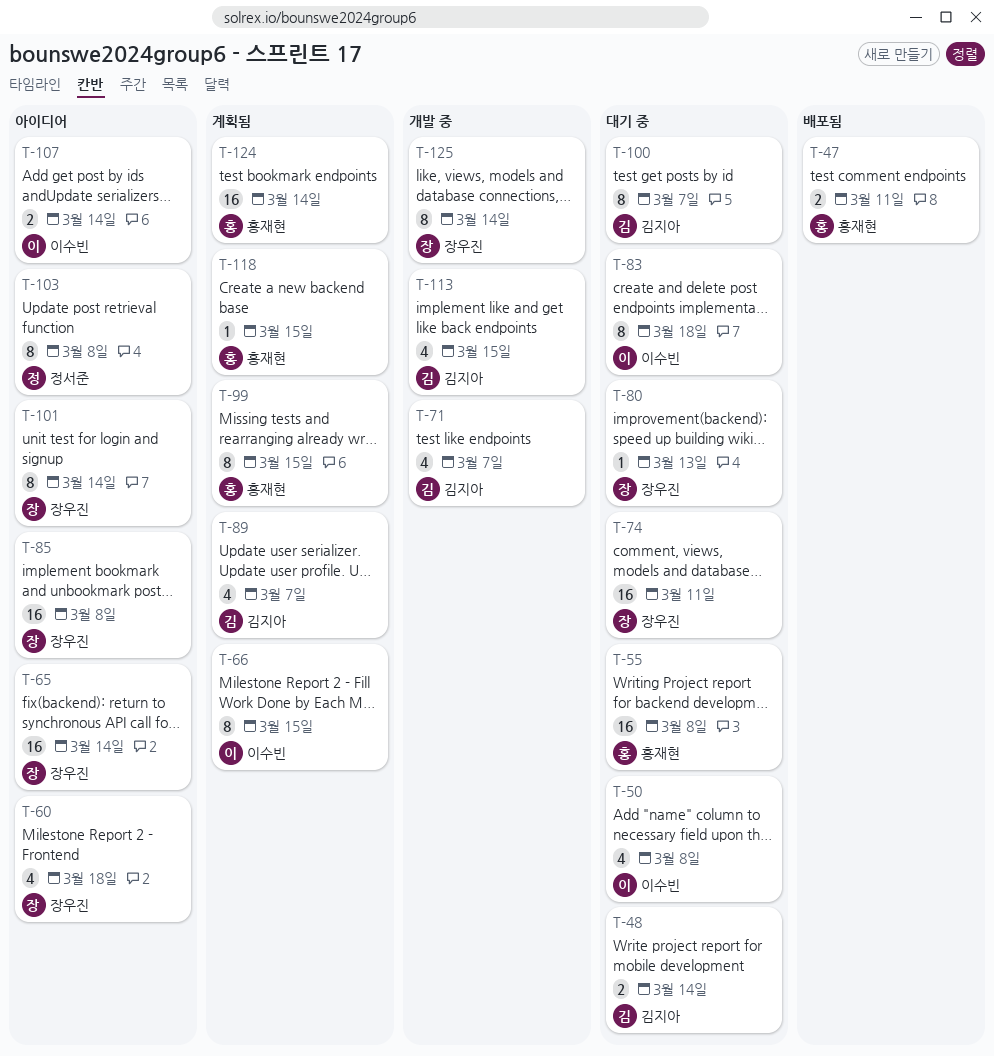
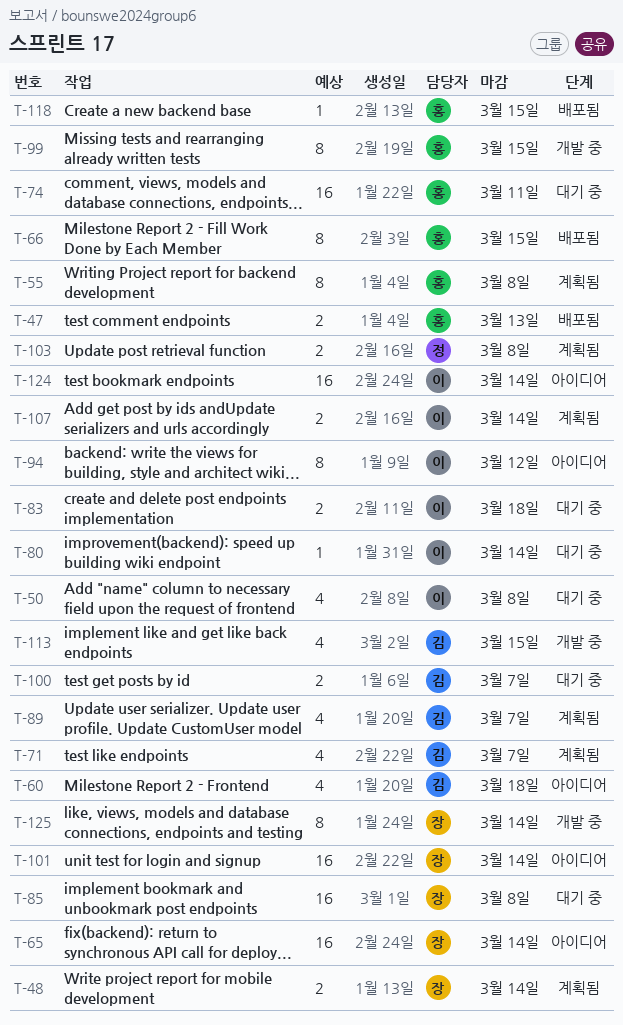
T-47, due: Mar 11 -> Mar 13
T-48, status: 대기 중 -> 계획됨
T-48, owner: 김지아 -> 장우진
T-55, status: 대기 중 -> 계획됨
T-55, estimate: 16 -> 8
T-60, owner: 장우진 -> 김지아
T-66, status: 계획됨 -> 배포됨
T-66, owner: 이수빈 -> 홍재현
T-71, status: 개발 중 -> 계획됨
T-74, owner: 장우진 -> 홍재현
T-80, owner: 장우진 -> 이수빈
T-80, due: Mar 13 -> Mar 14
T-83, estimate: 8 -> 2
T-85, status: 아이디어 -> 대기 중
T-94: none -> present
T-99, status: 계획됨 -> 개발 중
T-100, estimate: 8 -> 2
T-101, estimate: 8 -> 16
T-103, status: 아이디어 -> 계획됨
T-103, estimate: 8 -> 2
T-107, status: 아이디어 -> 계획됨
T-118, status: 계획됨 -> 배포됨
T-124, status: 계획됨 -> 아이디어
T-124, owner: 홍재현 -> 이수빈

